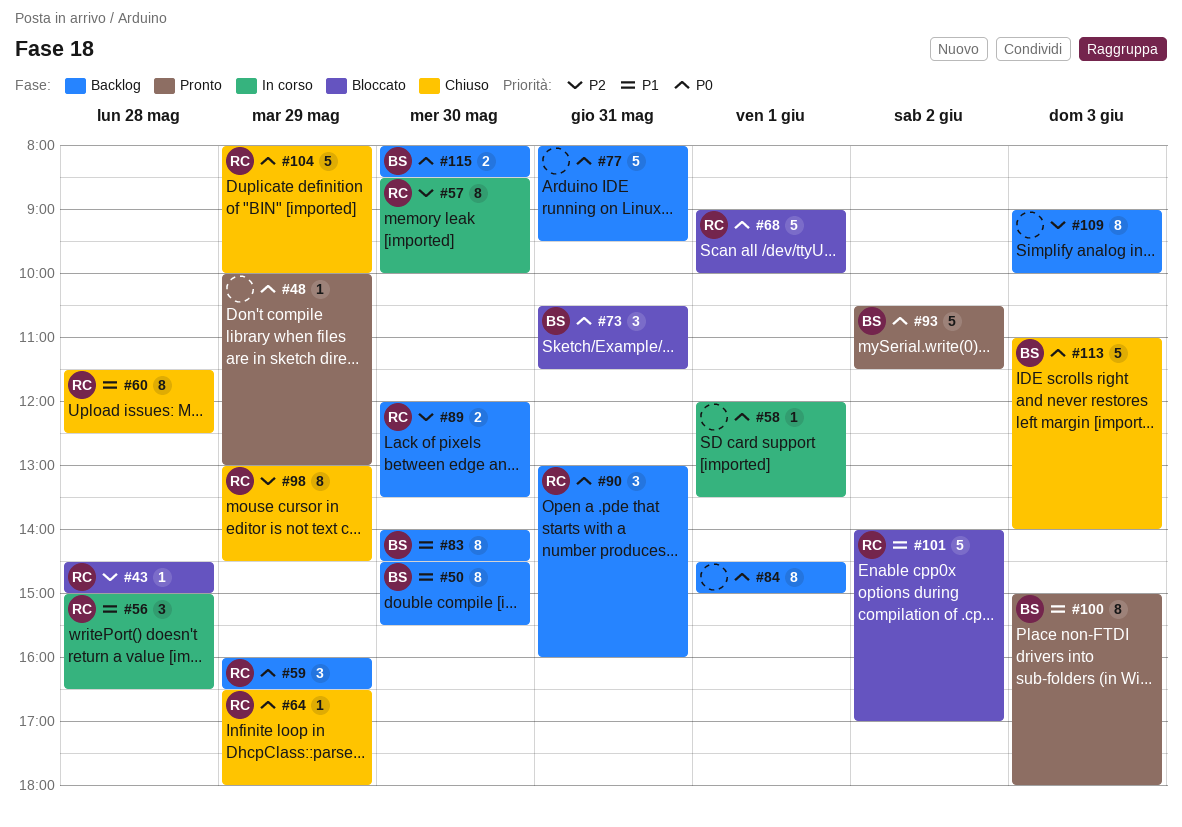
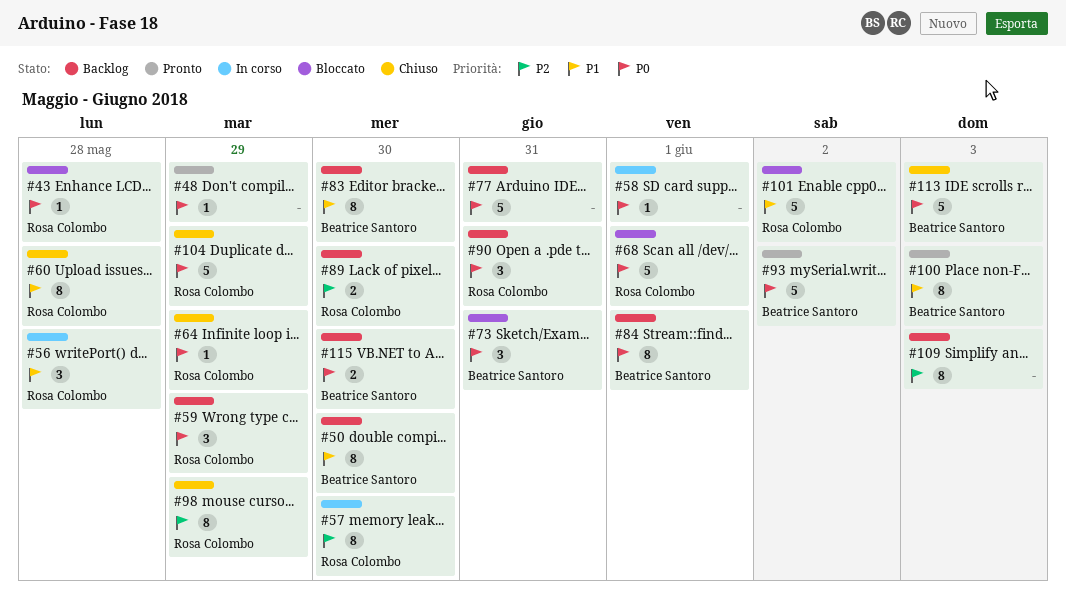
#43, priority: P2 -> P0
#84, owner: none -> Beatrice Santoro

